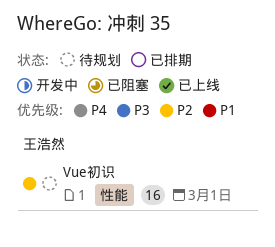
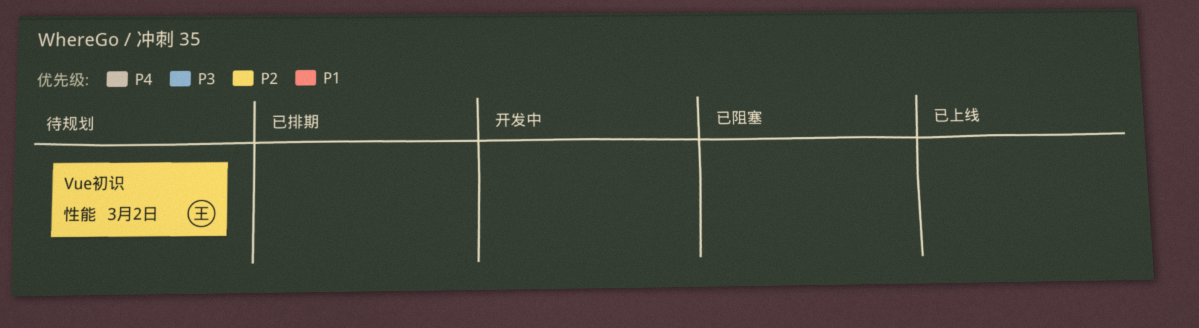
Vue初识, due: Mar 1 -> Mar 2

